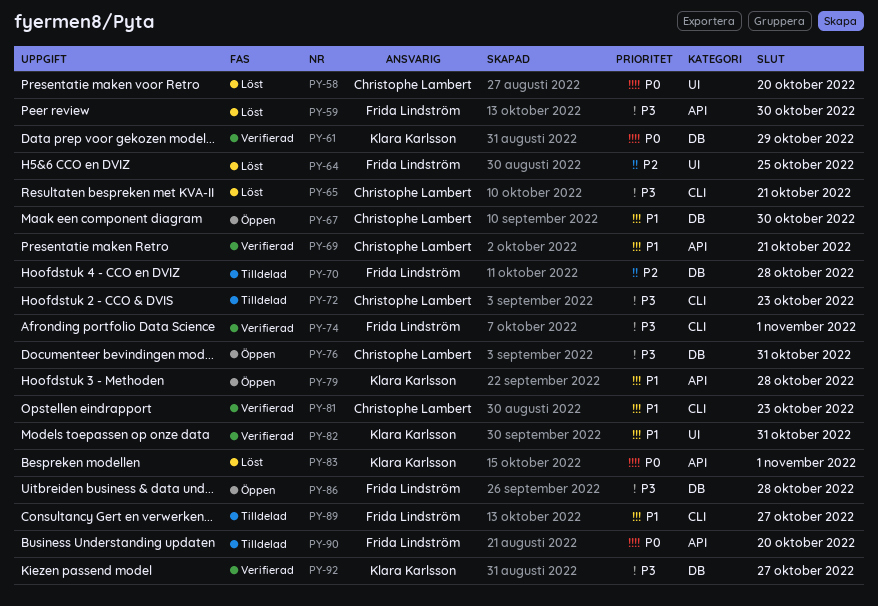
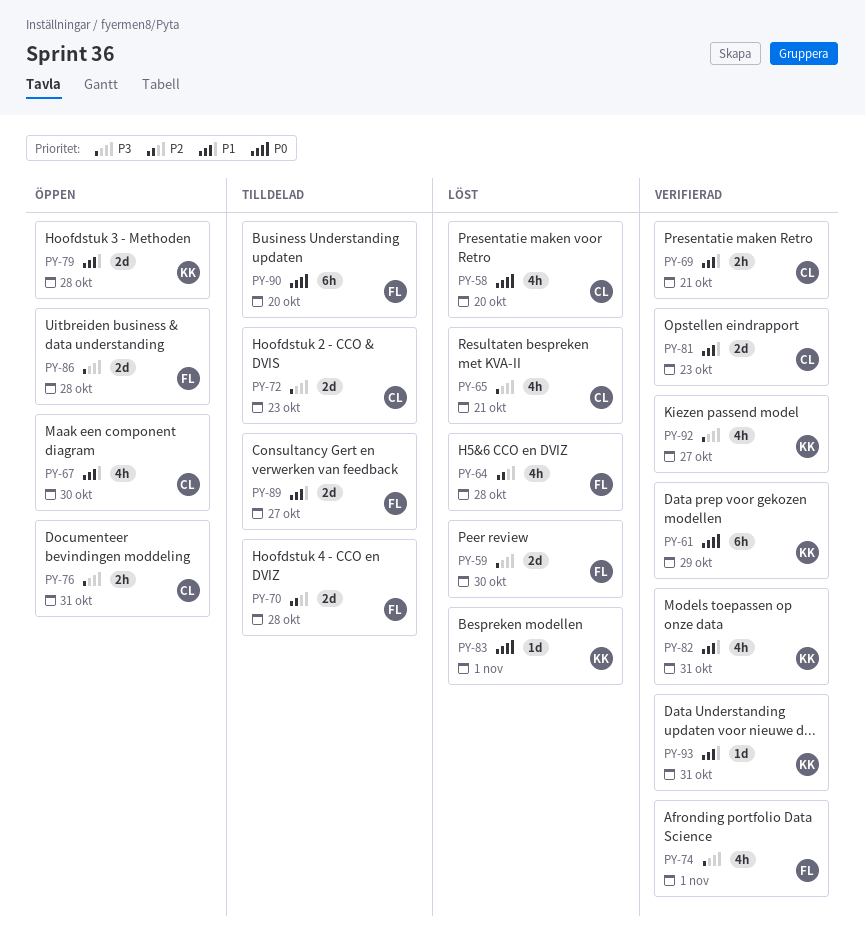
PY-64, due: Oct 25 -> Oct 28
PY-93: none -> present

